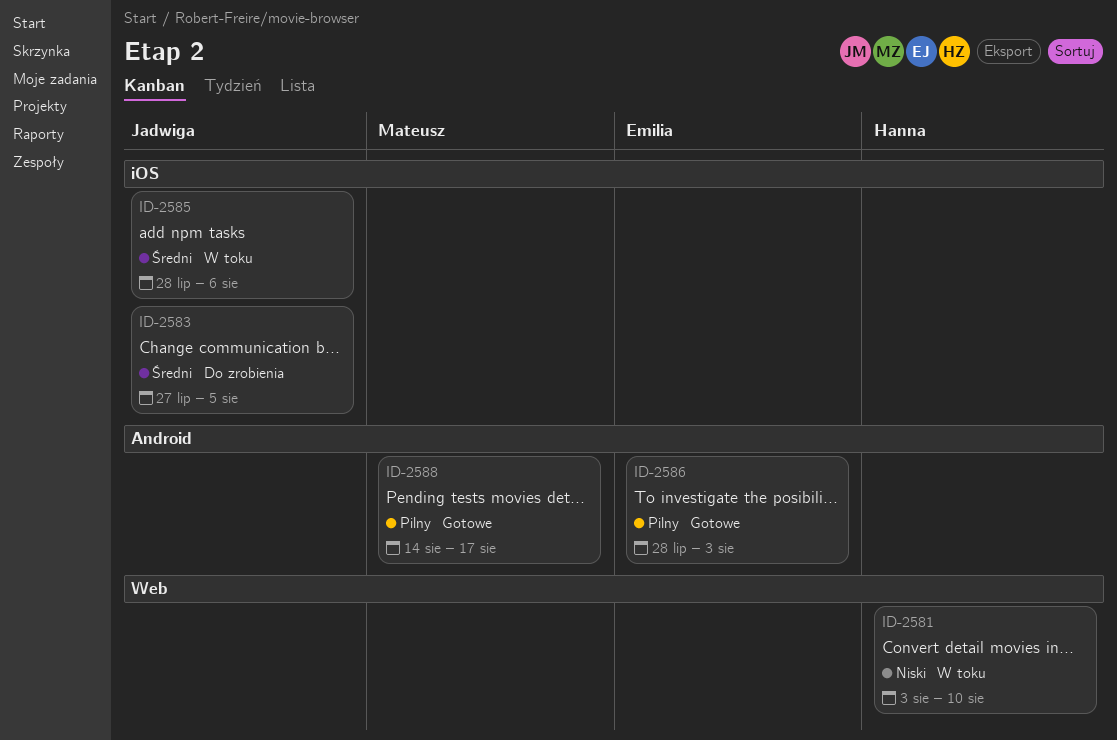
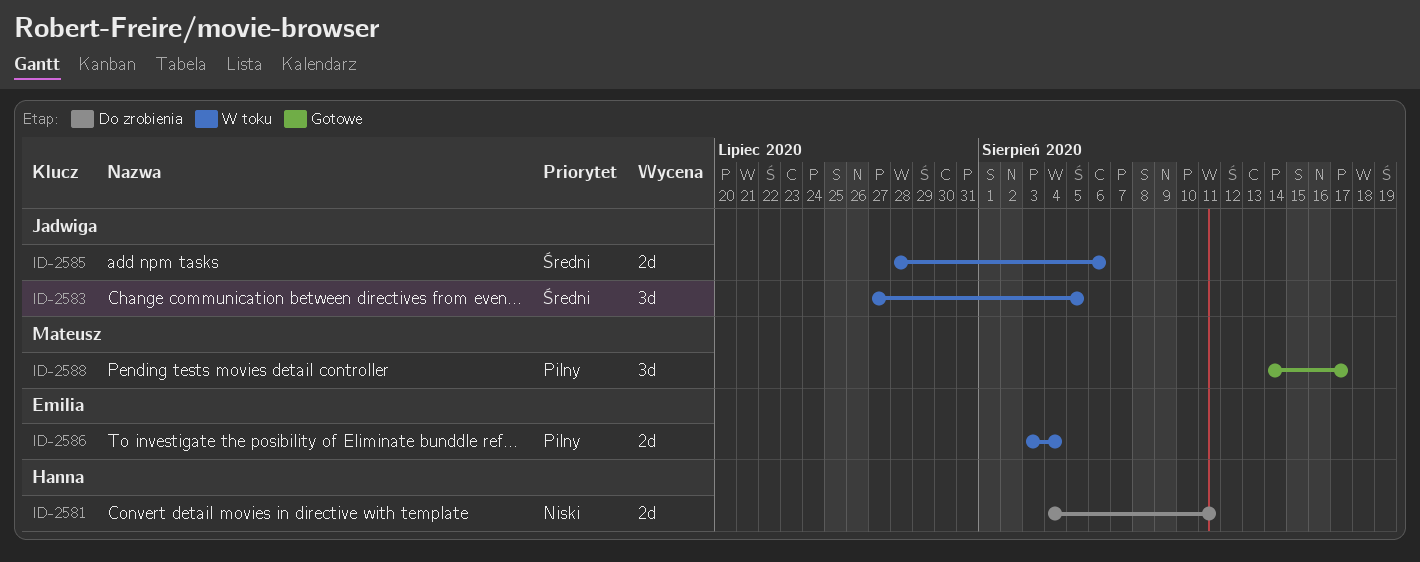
ID-2581, status: W toku -> Do zrobienia
ID-2581, start: Aug 3 -> Aug 4
ID-2581, due: Aug 10 -> Aug 11
ID-2583, status: Do zrobienia -> W toku
ID-2586, status: Gotowe -> W toku
ID-2586, start: Jul 28 -> Aug 3
ID-2586, due: Aug 3 -> Aug 4

